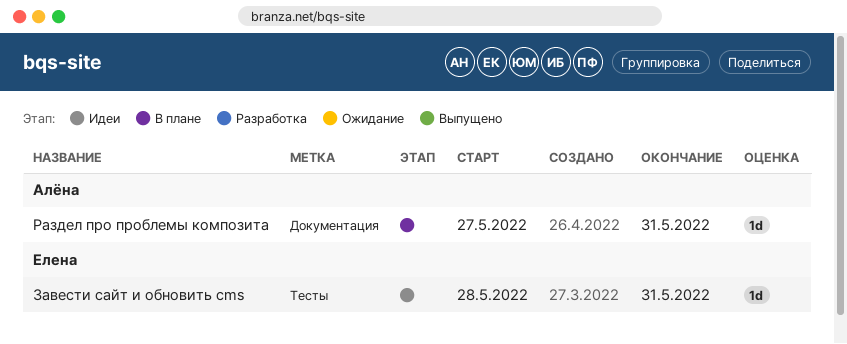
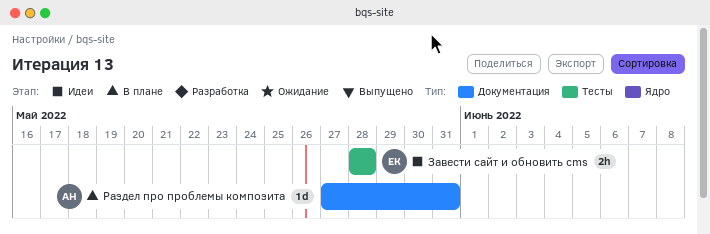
Завести сайт и обновить cms, estimate: 1d -> 2h
Завести сайт и обновить cms, due: May 31 -> May 28

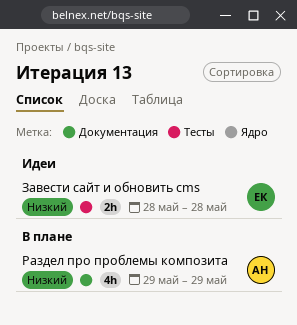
Раздел про проблемы композита, estimate: 1d -> 4h
Раздел про проблемы композита, start: May 27 -> May 29
Раздел про проблемы композита, due: May 31 -> May 29

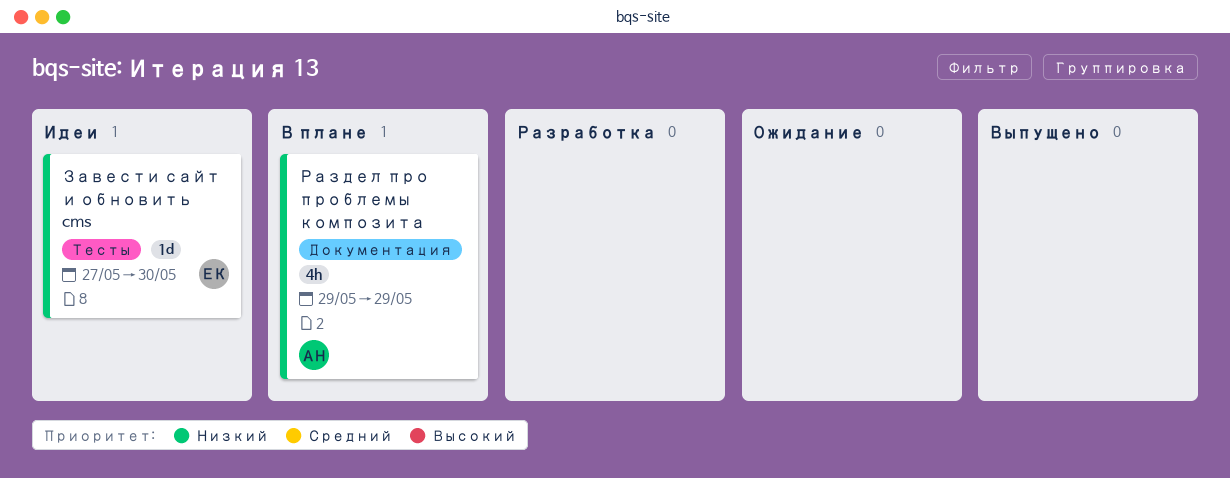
Завести сайт и обновить cms, estimate: 2h -> 1d
Завести сайт и обновить cms, start: May 28 -> May 27
Завести сайт и обновить cms, due: May 28 -> May 30

